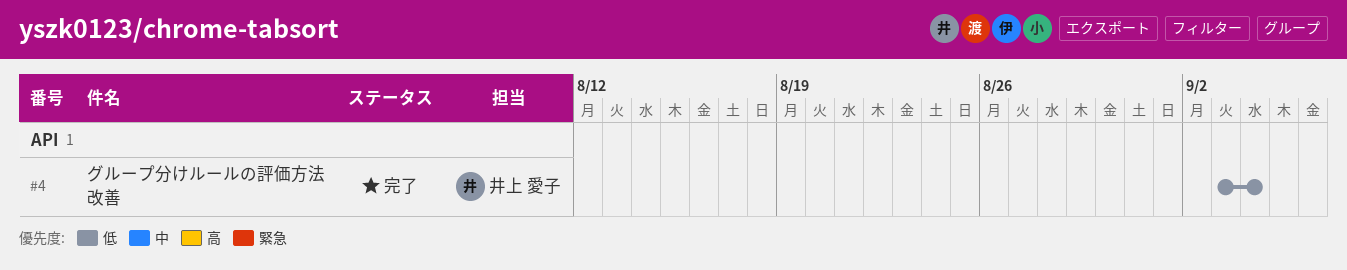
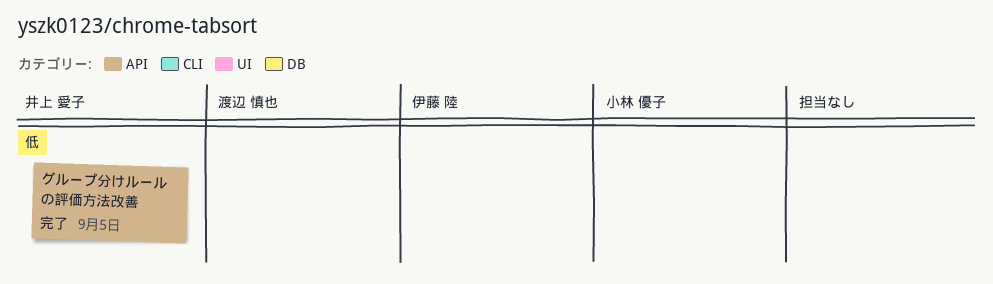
グループ分けルールの評価方法改善, due: Sep 4 -> Sep 5

